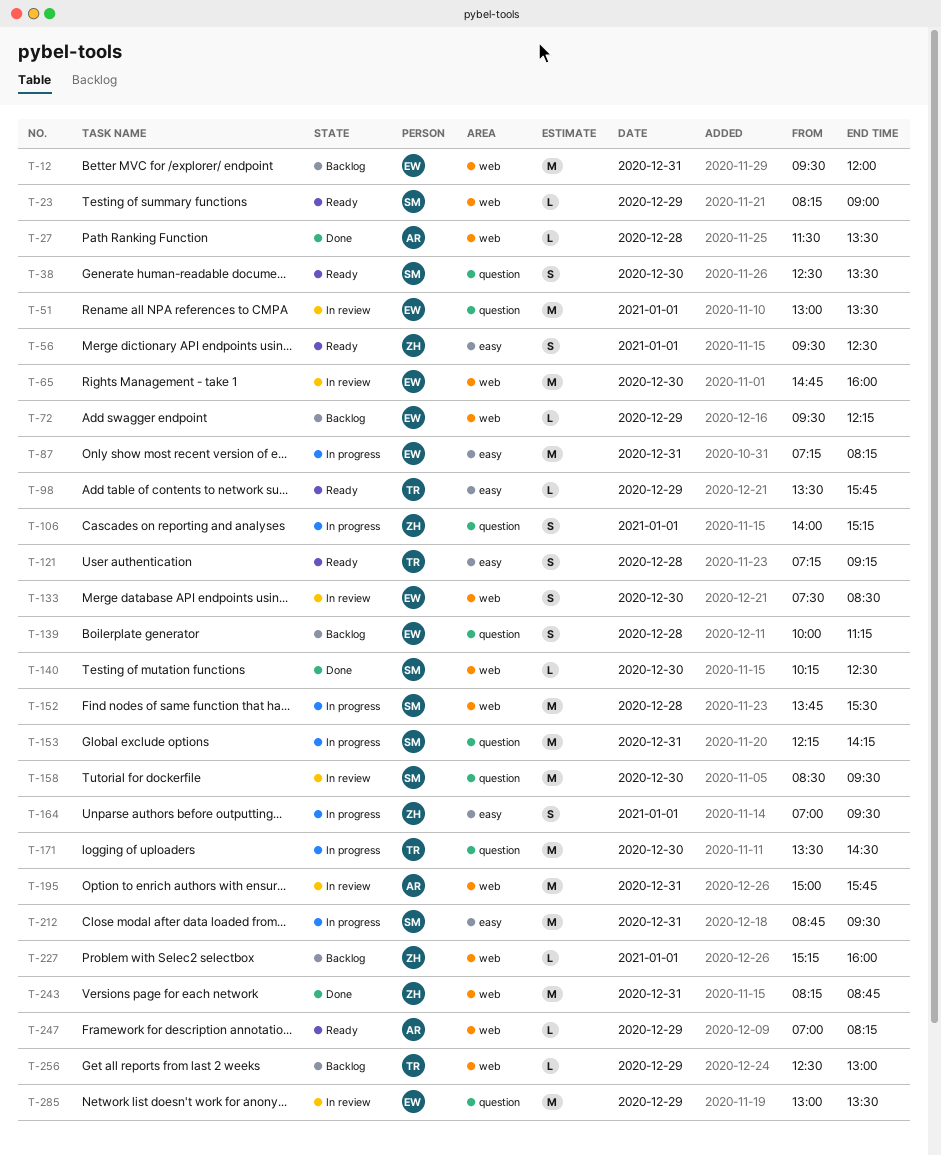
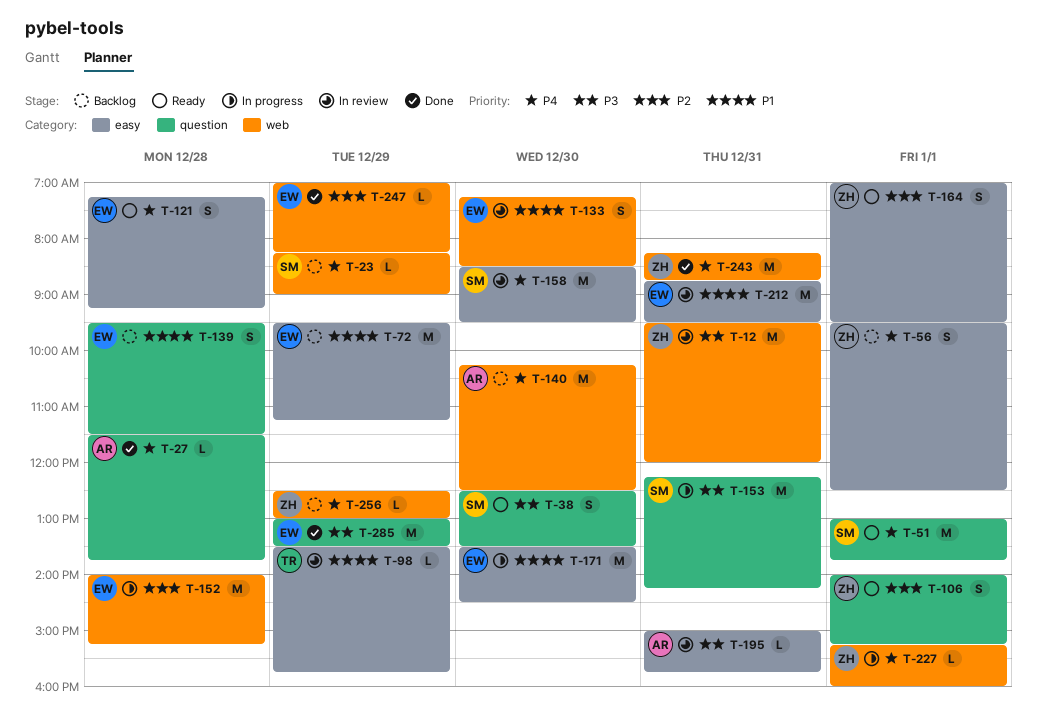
T-12, status: Backlog -> In review
T-12, owner: EW -> ZH
T-23, status: Ready -> Backlog
T-27, label: web -> question
T-27, ends: 13:30 -> 13:45
T-51, status: In review -> Ready
T-51, owner: EW -> SM
T-51, ends: 13:30 -> 13:45
T-56, status: Ready -> Backlog
T-65: present -> none
T-72, label: web -> easy
T-72, estimate: L -> M
T-72, ends: 12:15 -> 11:15
T-87: present -> none
T-98, status: Ready -> In review
T-106, status: In progress -> Ready
T-121, owner: TR -> EW
T-133, begins: 07:30 -> 07:15
T-139, begins: 10:00 -> 09:30
T-139, ends: 11:15 -> 11:30
T-140, status: Done -> Backlog
T-140, owner: SM -> AR
T-140, estimate: L -> M
T-152, owner: SM -> EW
T-152, begins: 13:45 -> 14:00
T-152, ends: 15:30 -> 15:15
T-158, label: question -> easy
T-164, status: In progress -> Ready
T-171, owner: TR -> EW
T-171, label: question -> easy
T-195, label: web -> easy
T-195, estimate: M -> L
T-212, status: In progress -> In review
T-212, owner: SM -> EW
T-227, status: Backlog -> In progress
T-247, status: Ready -> Done
T-247, owner: AR -> EW
T-256, owner: TR -> ZH
T-285, status: In review -> Done

